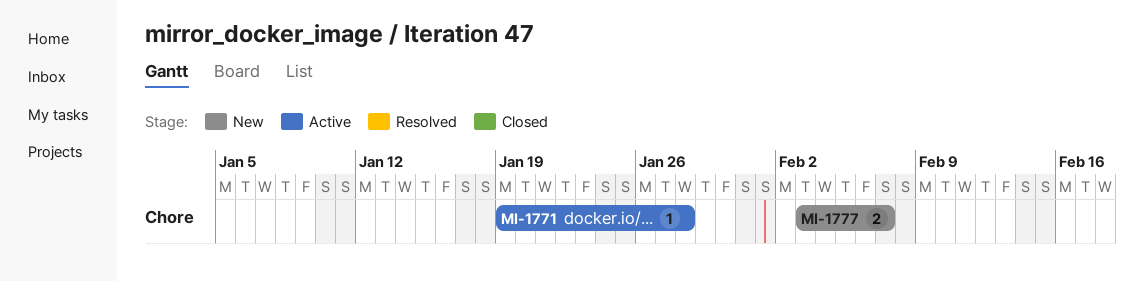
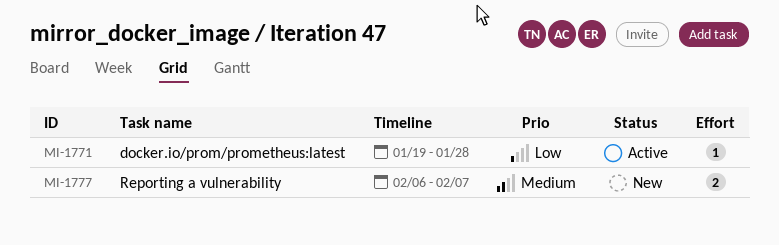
MI-1777, start: Feb 3 -> Feb 6

